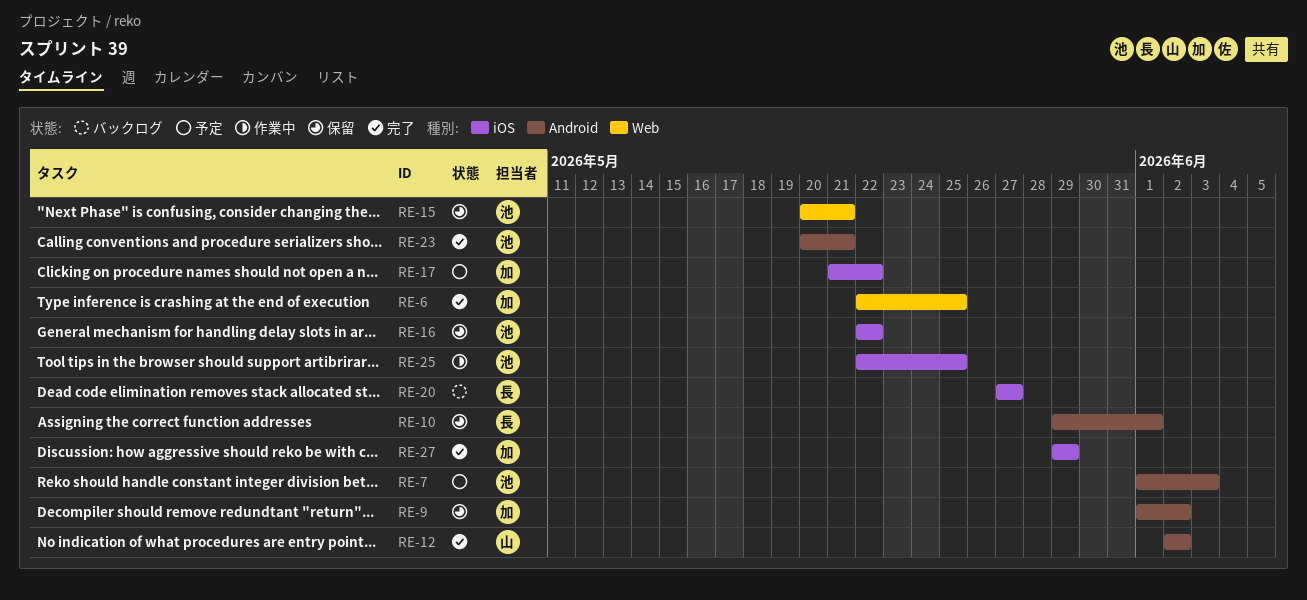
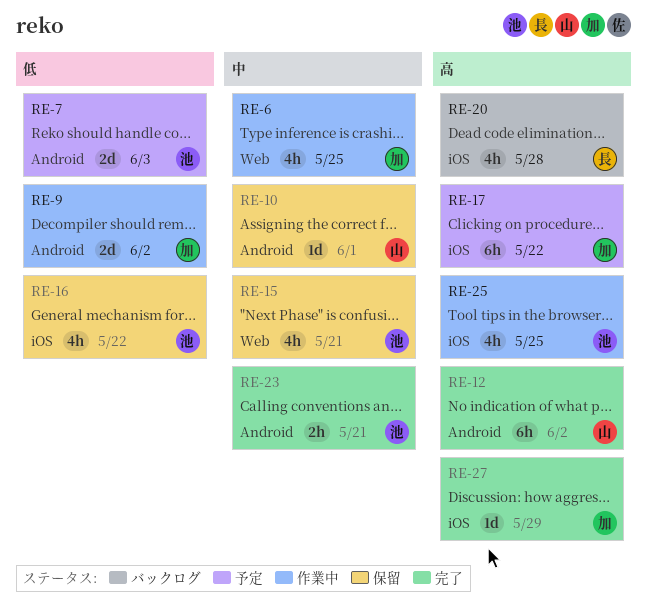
RE-6, status: 完了 -> 作業中
RE-9, status: 保留 -> 作業中
RE-10, owner: 長 -> 山
RE-20, due: May 27 -> May 28

